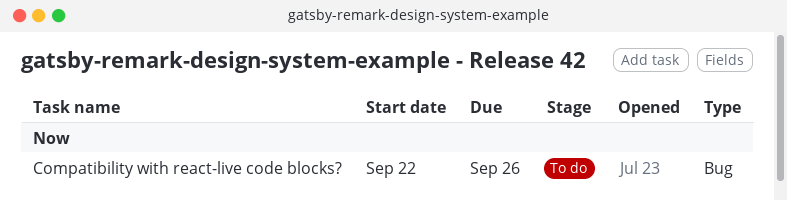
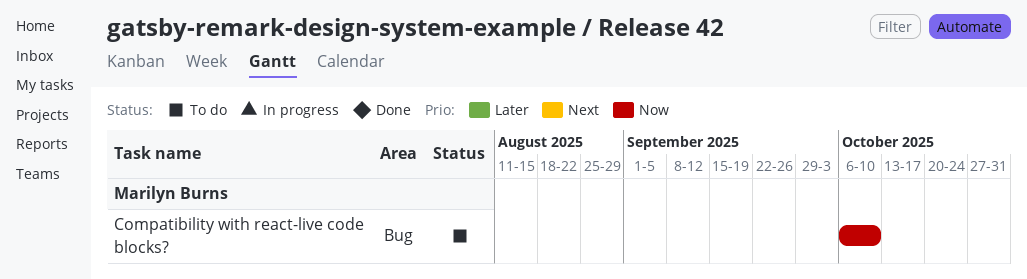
Compatibility with react-live code blocks?, start: Sep 22 -> Oct 6
Compatibility with react-live code blocks?, due: Sep 26 -> Oct 10

